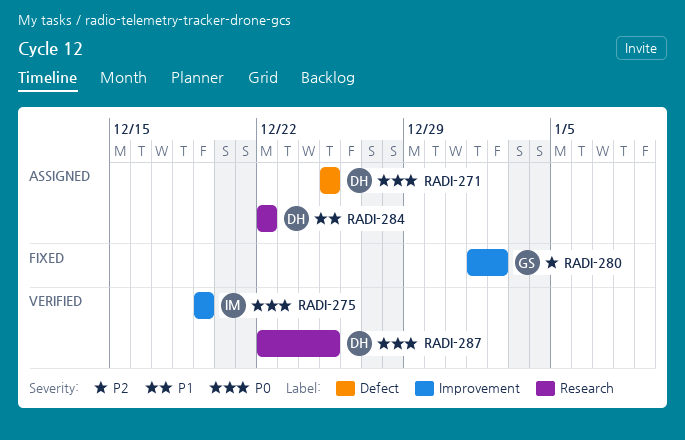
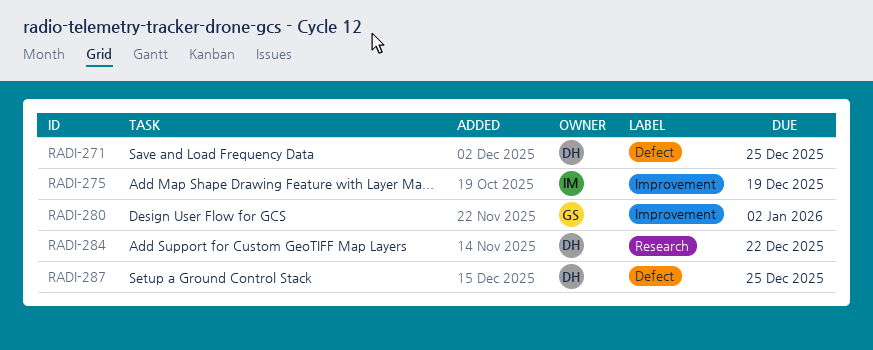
RADI-287, label: Research -> Defect

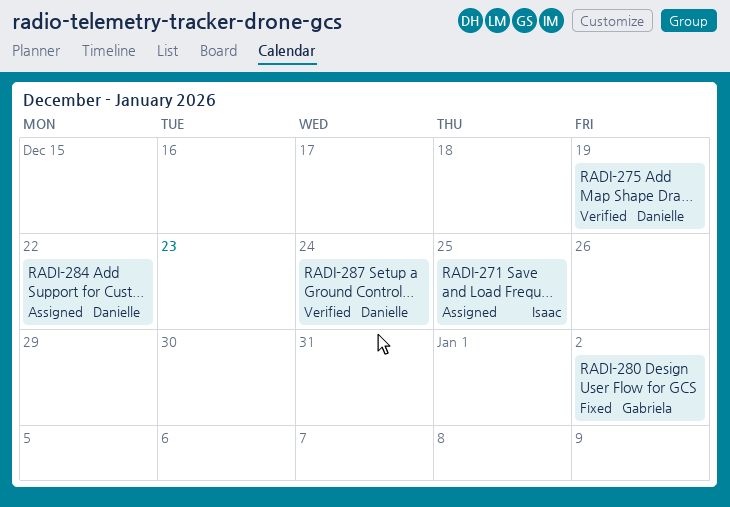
RADI-271, owner: Danielle -> Isaac
RADI-275, owner: Isaac -> Danielle
RADI-287, due: Dec 25 -> Dec 24

